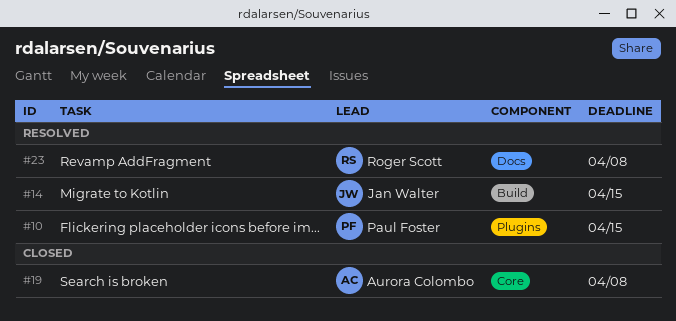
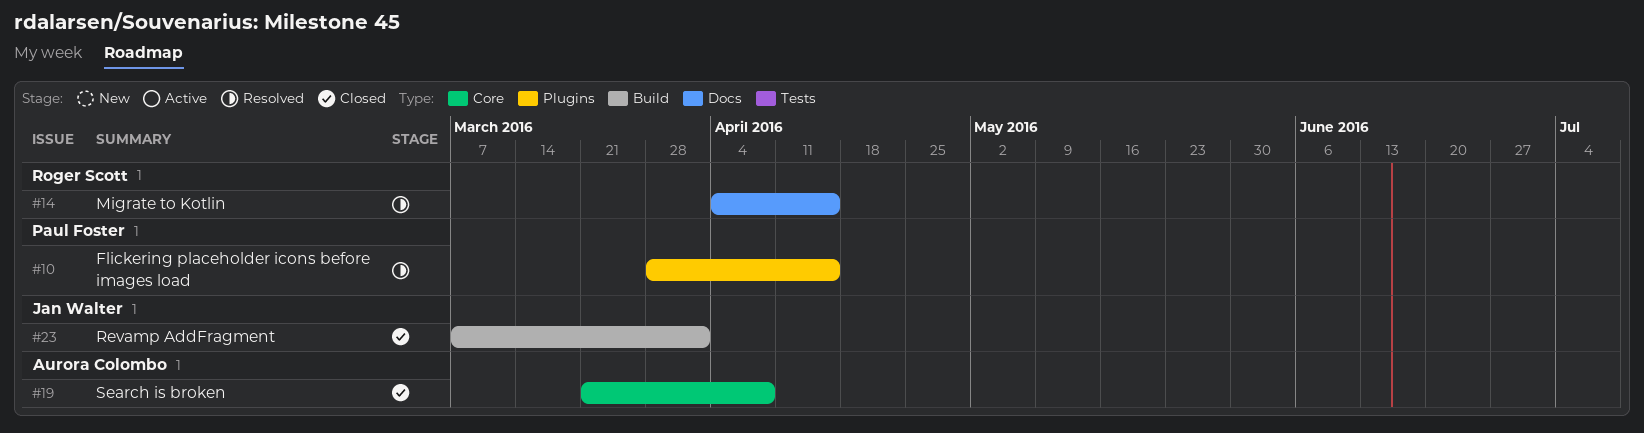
#14, owner: Jan Walter -> Roger Scott
#14, label: Build -> Docs
#23, status: Resolved -> Closed
#23, owner: Roger Scott -> Jan Walter
#23, label: Docs -> Build
#23, due: Apr 8 -> Apr 1

